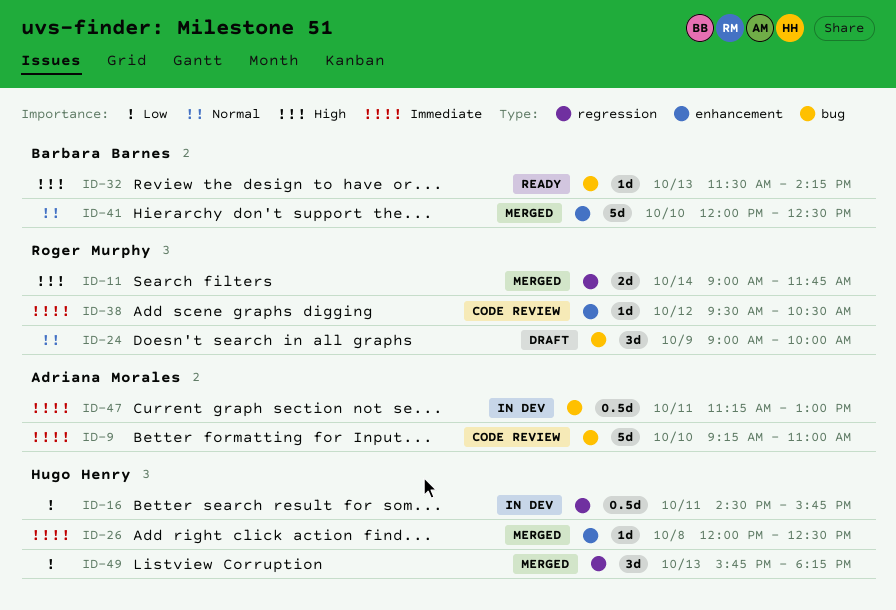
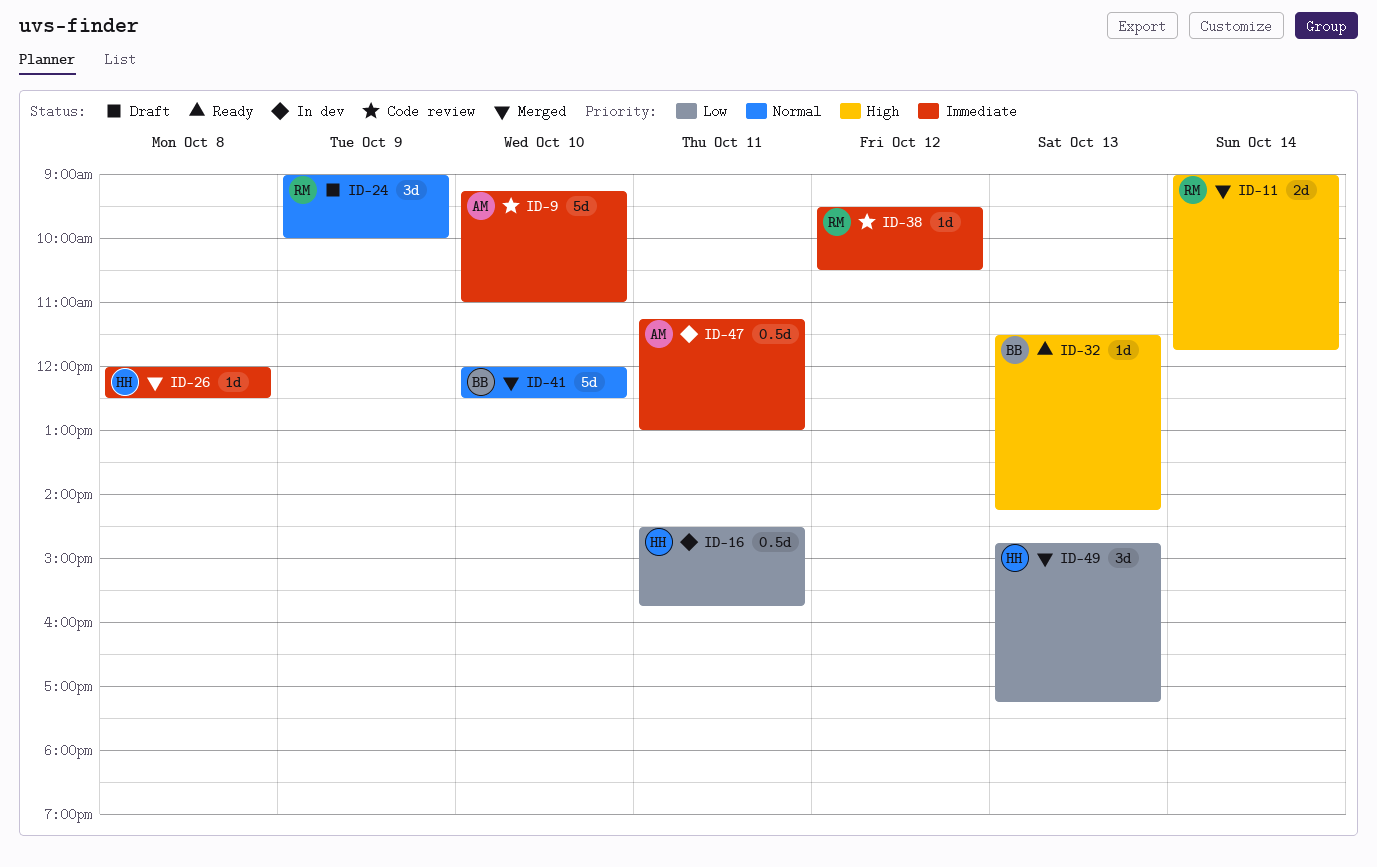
ID-49, begins: 15:45 -> 14:45
ID-49, ends: 18:15 -> 17:15

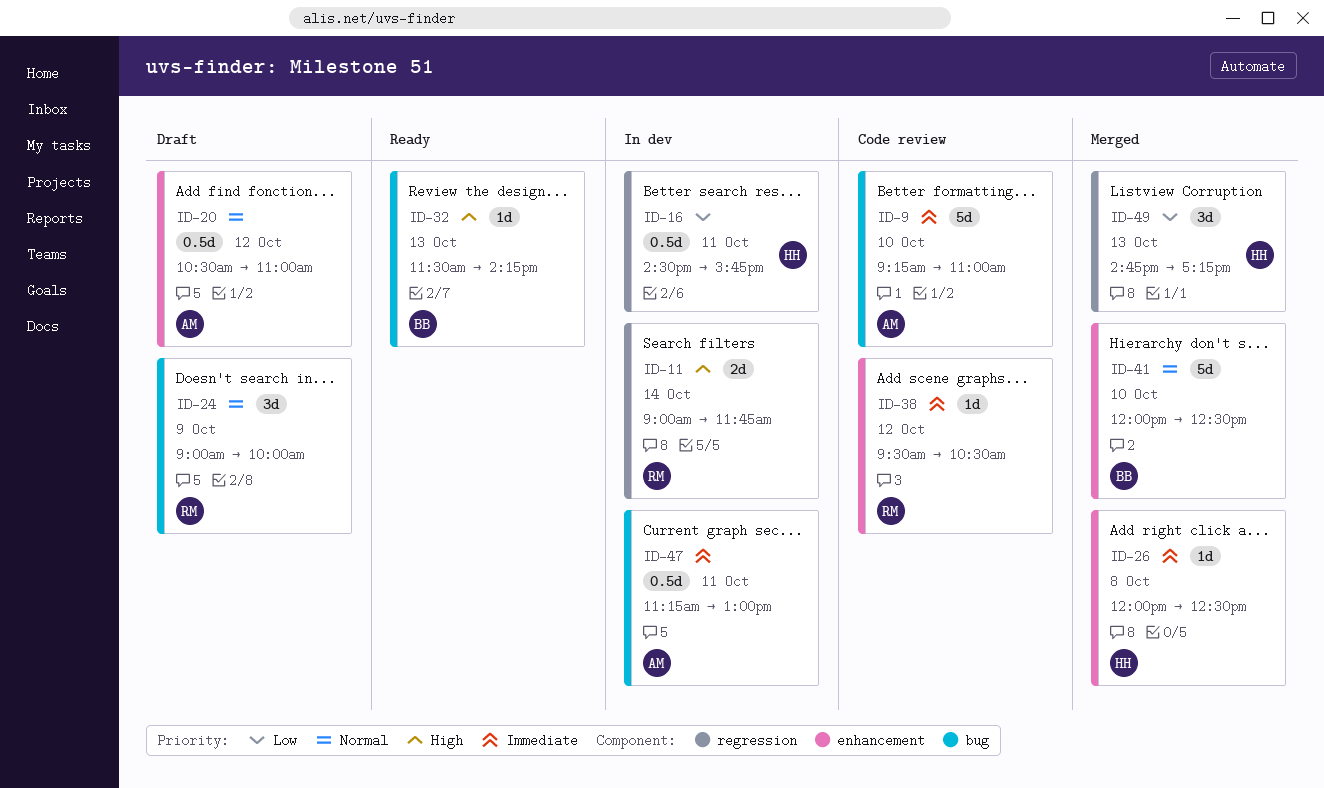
ID-11, status: Merged -> In dev
ID-20: none -> present

